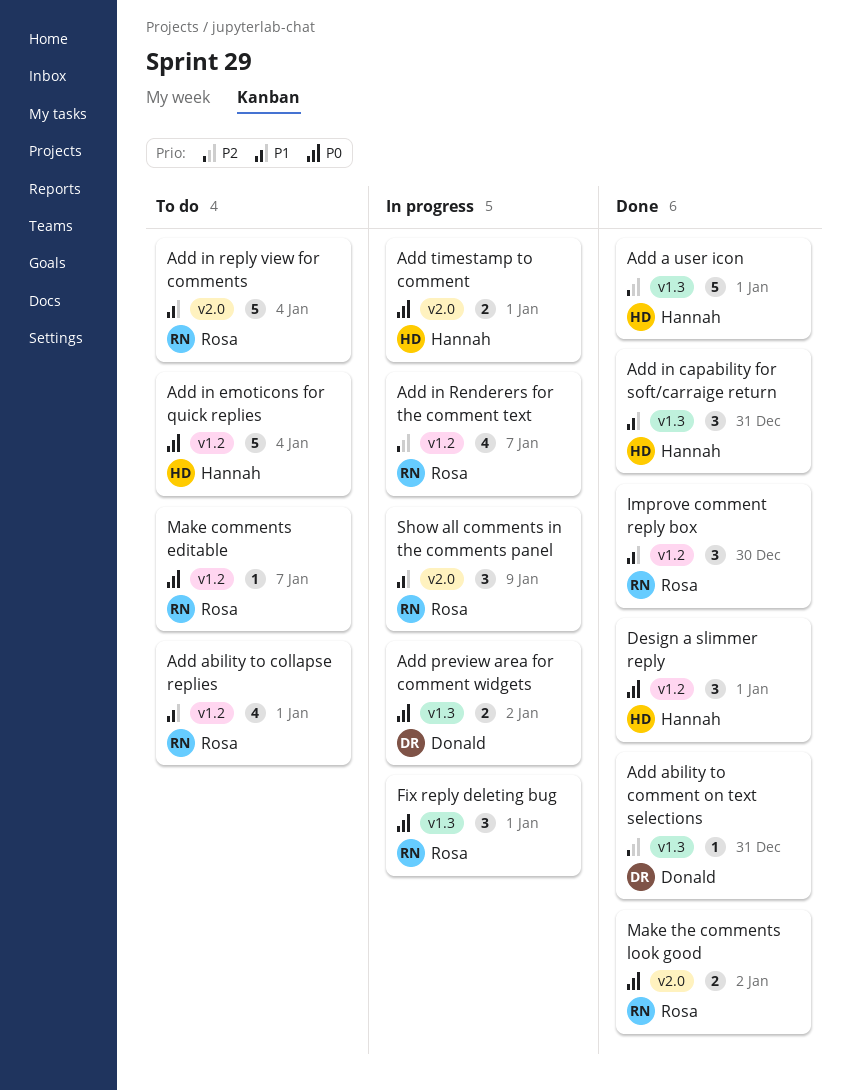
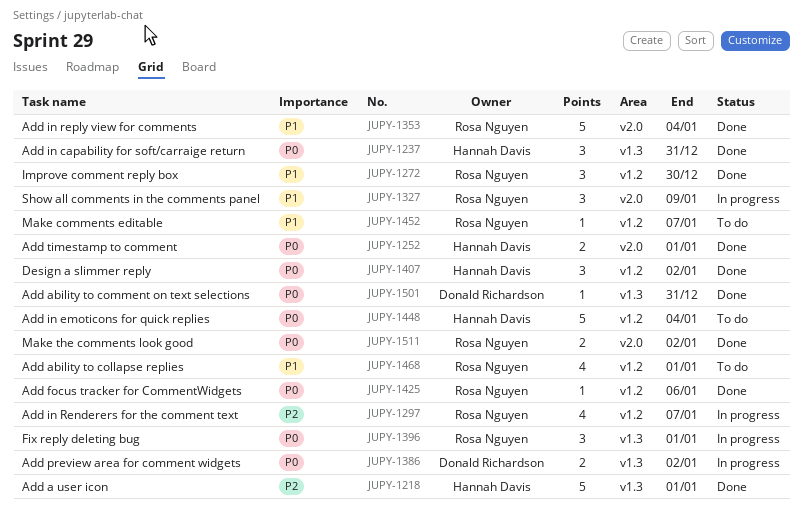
Add ability to comment on text selections, priority: P2 -> P0
Add focus tracker for CommentWidgets: none -> present
Add in capability for soft/carraige return, priority: P1 -> P0
Add in reply view for comments, status: To do -> Done
Add timestamp to comment, status: In progress -> Done
Design a slimmer reply, due: Jan 1 -> Jan 2
Make comments editable, priority: P0 -> P1

